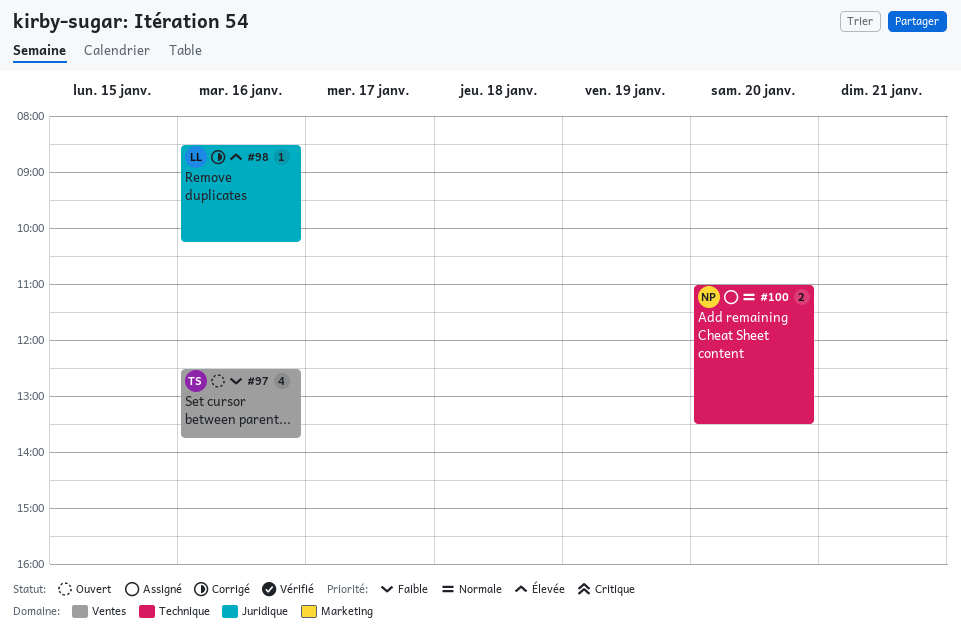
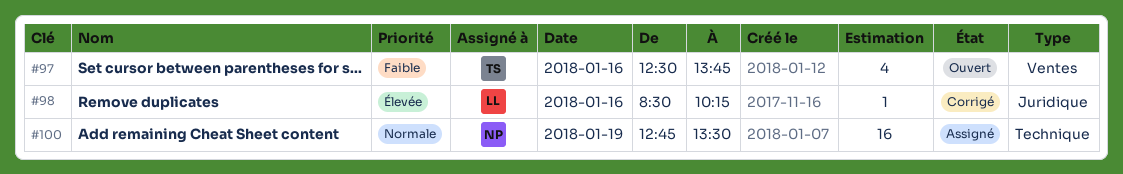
#100, estimate: 2 -> 16
#100, day: Jan 20 -> Jan 19
#100, begins: 11:00 -> 12:45

